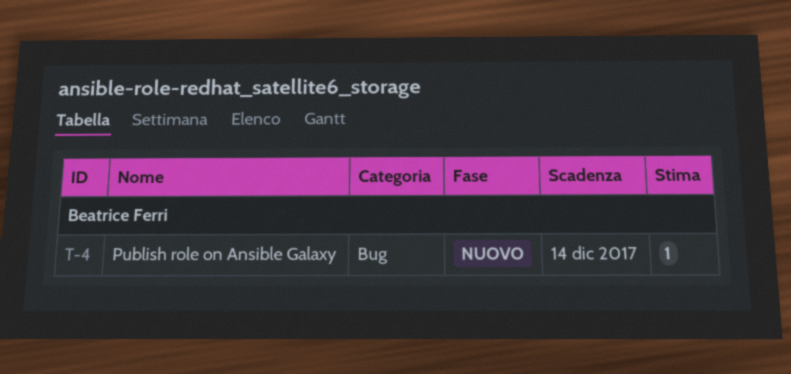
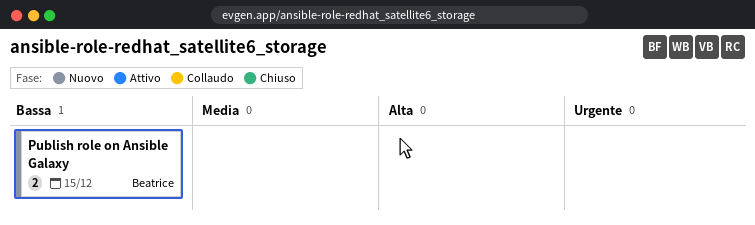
Publish role on Ansible Galaxy, estimate: 1 -> 2
Publish role on Ansible Galaxy, due: Dec 14 -> Dec 15

